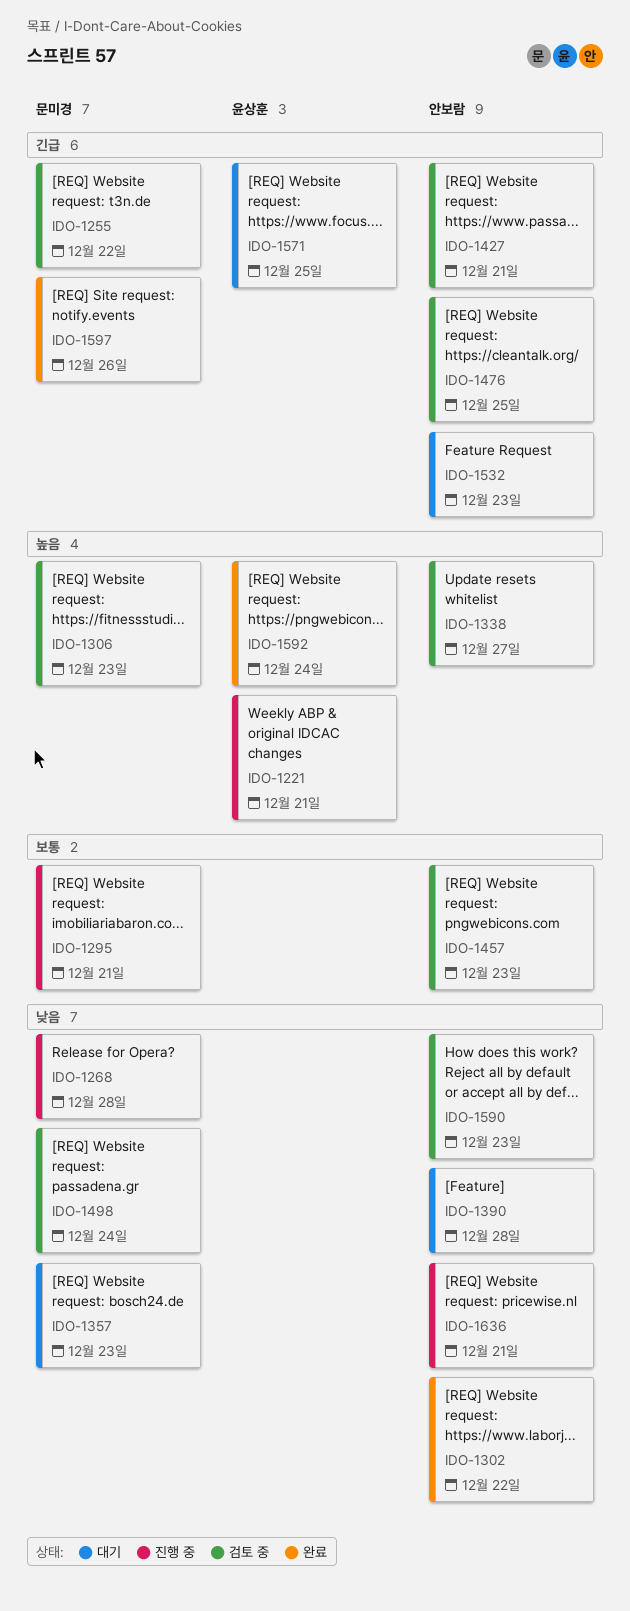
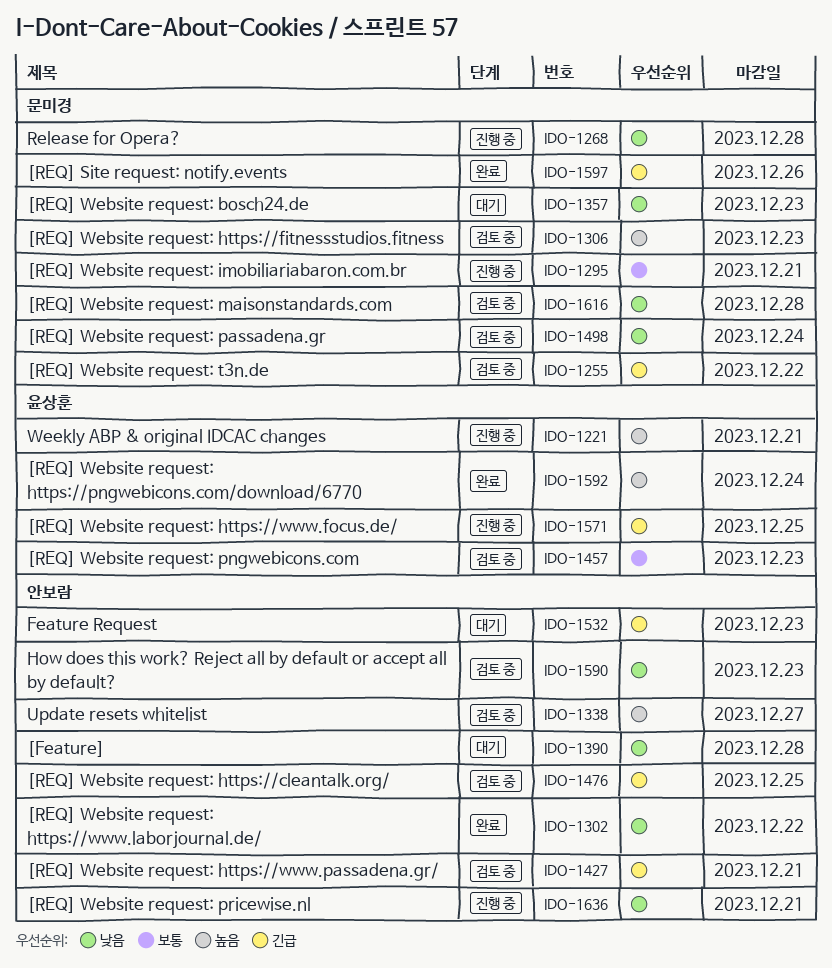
IDO-1457, owner: 안보람 -> 윤상훈
IDO-1571, status: 대기 -> 진행 중
IDO-1616: none -> present

